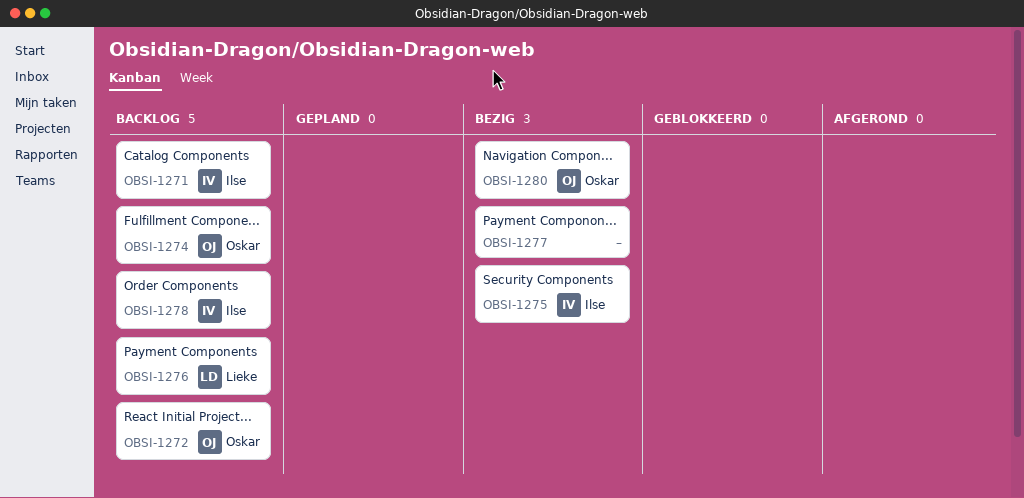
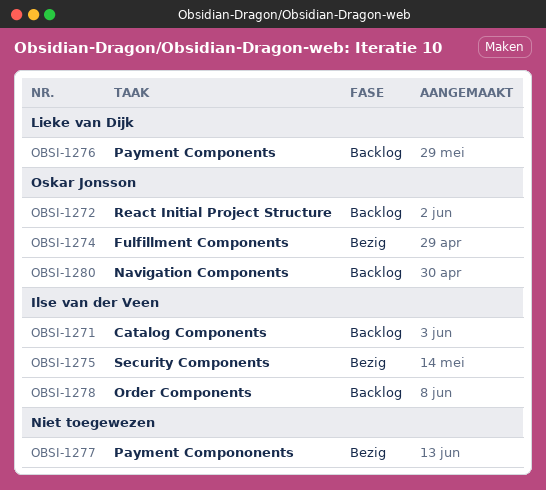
OBSI-1274, status: Backlog -> Bezig
OBSI-1280, status: Bezig -> Backlog

